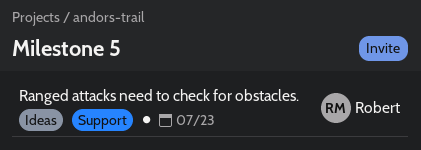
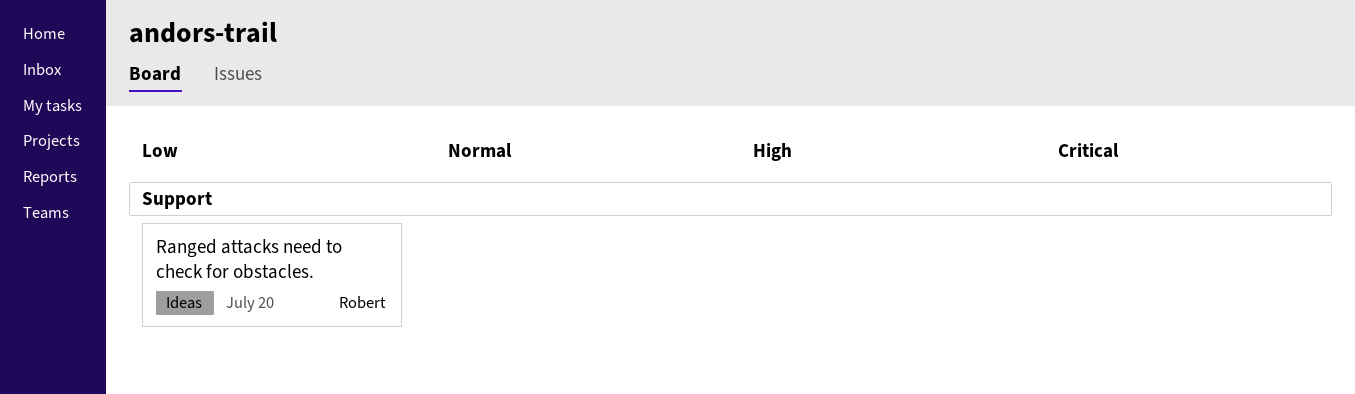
Ranged attacks need to check for obstacles., due: Jul 23 -> Jul 20

